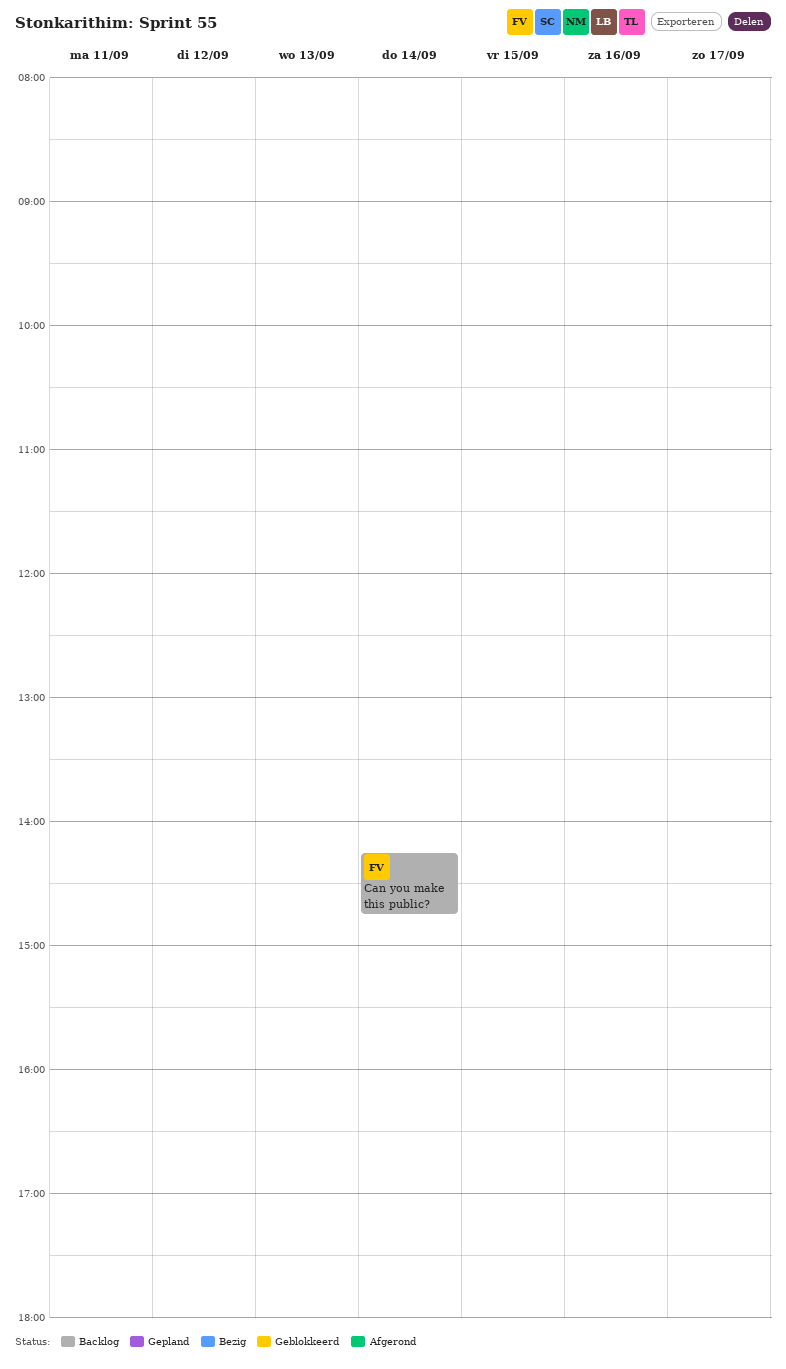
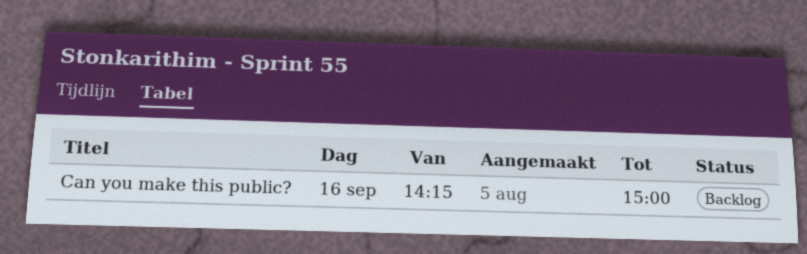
Can you make this public?, day: Sep 14 -> Sep 16
Can you make this public?, ends: 14:45 -> 15:00

